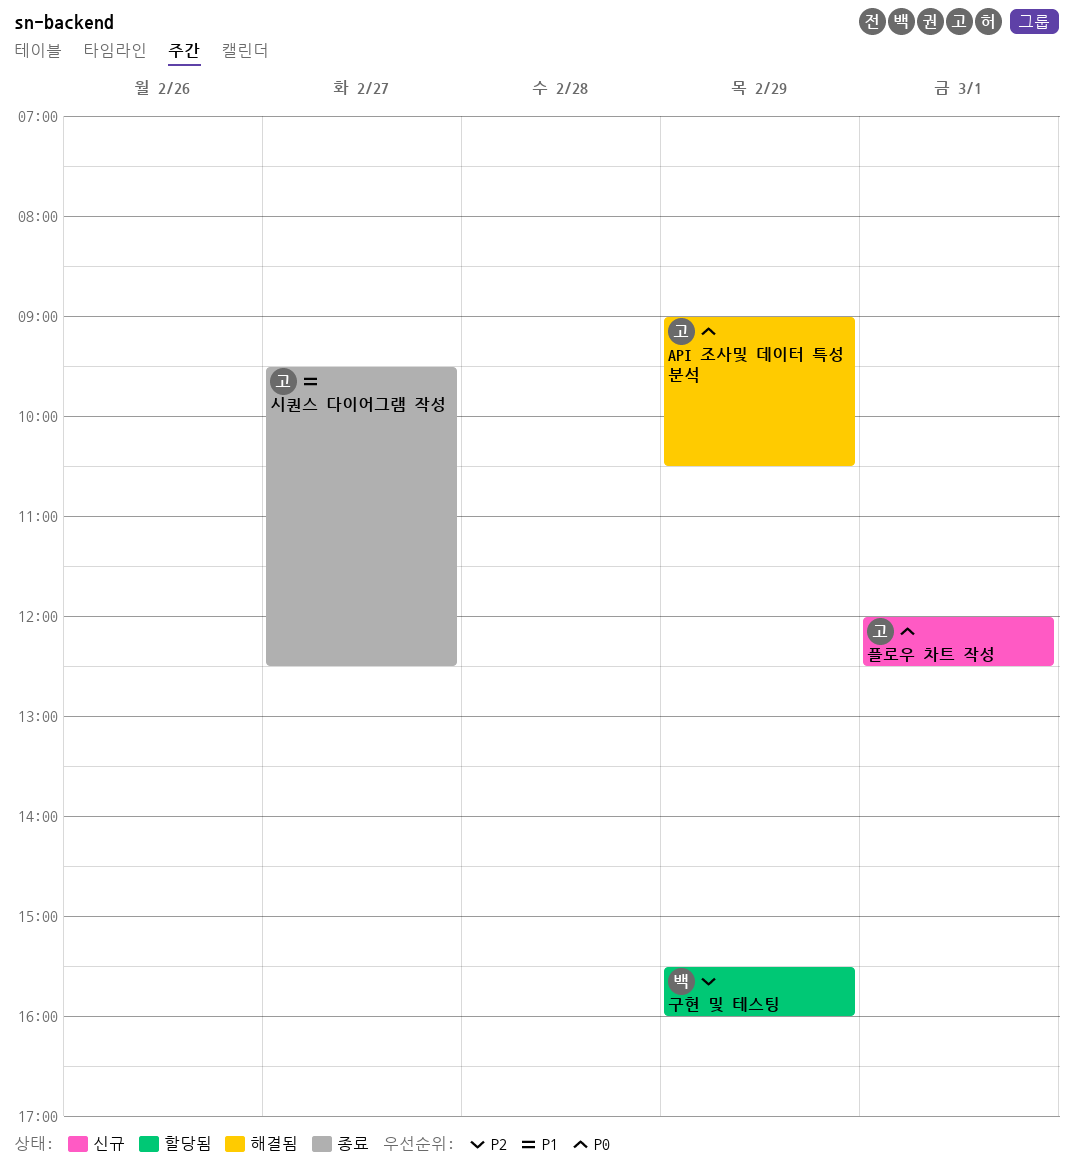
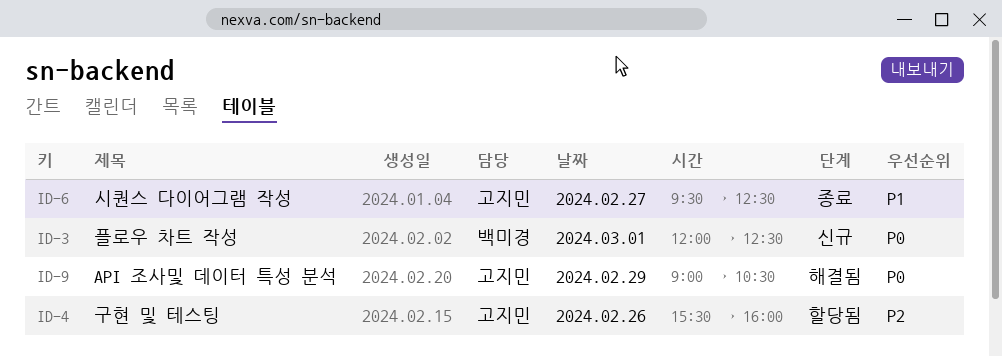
구현 및 테스팅, owner: 백미경 -> 고지민
구현 및 테스팅, day: Feb 29 -> Feb 26
플로우 차트 작성, owner: 고지민 -> 백미경

